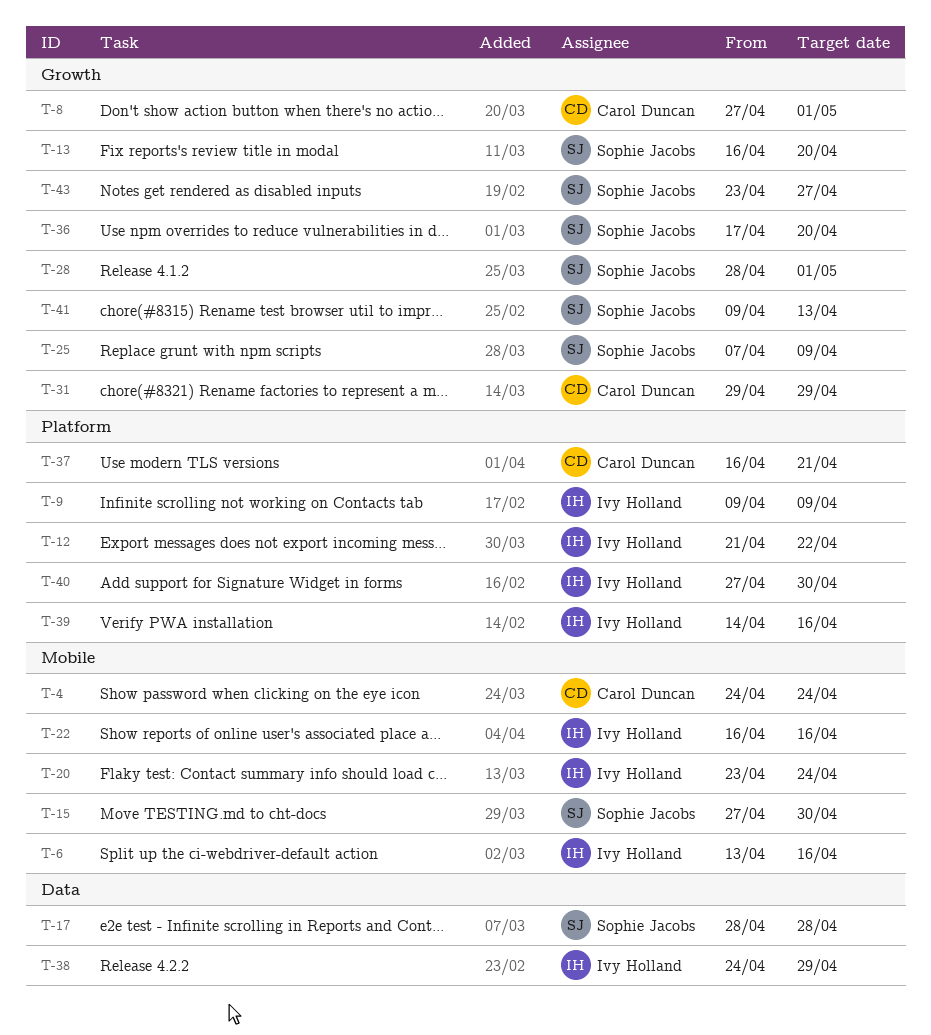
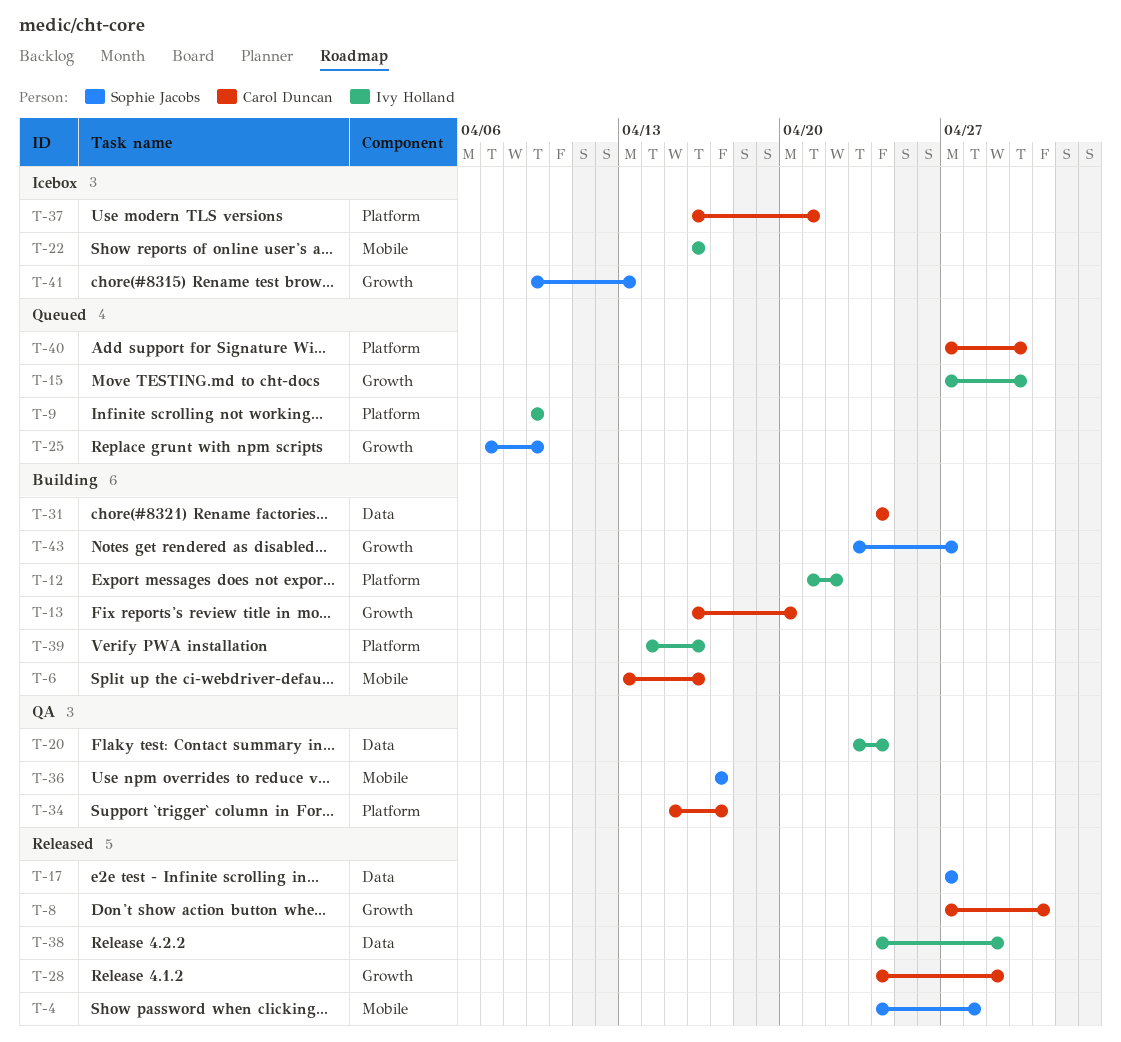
T-4, owner: Carol Duncan -> Sophie Jacobs
T-4, due: Apr 24 -> Apr 28
T-6, owner: Ivy Holland -> Carol Duncan
T-13, owner: Sophie Jacobs -> Carol Duncan
T-15, owner: Sophie Jacobs -> Ivy Holland
T-15, label: Mobile -> Growth
T-17, start: Apr 28 -> Apr 27
T-17, due: Apr 28 -> Apr 27
T-20, label: Mobile -> Data
T-28, owner: Sophie Jacobs -> Carol Duncan
T-28, start: Apr 28 -> Apr 24
T-28, due: May 1 -> Apr 29
T-31, label: Growth -> Data
T-31, start: Apr 29 -> Apr 24
T-31, due: Apr 29 -> Apr 24
T-34: none -> present
T-36, label: Growth -> Mobile
T-36, due: Apr 20 -> Apr 17
T-40, owner: Ivy Holland -> Carol Duncan

